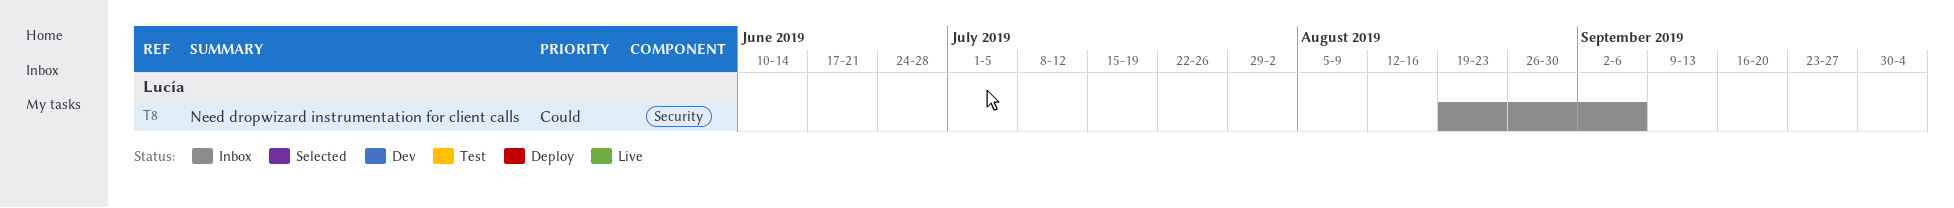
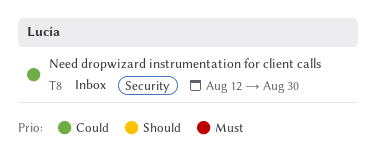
T8, start: Aug 19 -> Aug 12
T8, due: Sep 6 -> Aug 30

